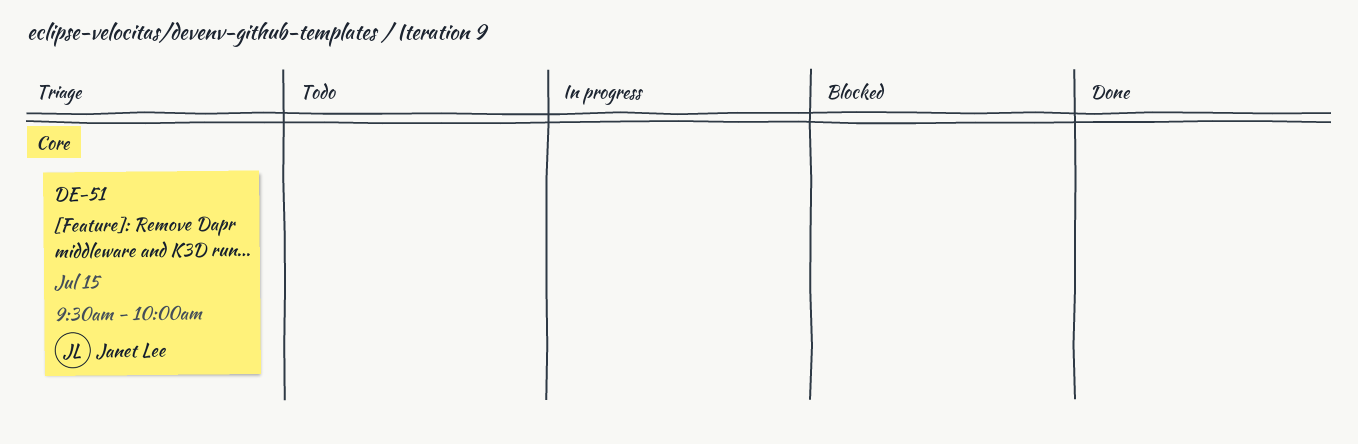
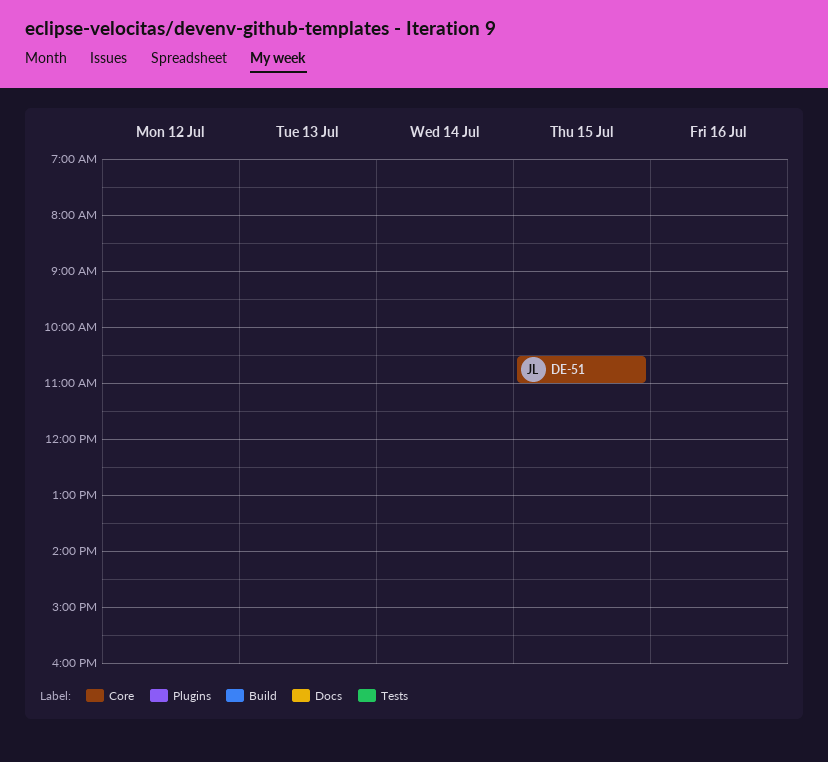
DE-51, begins: 09:30 -> 10:30
DE-51, ends: 10:00 -> 11:00

